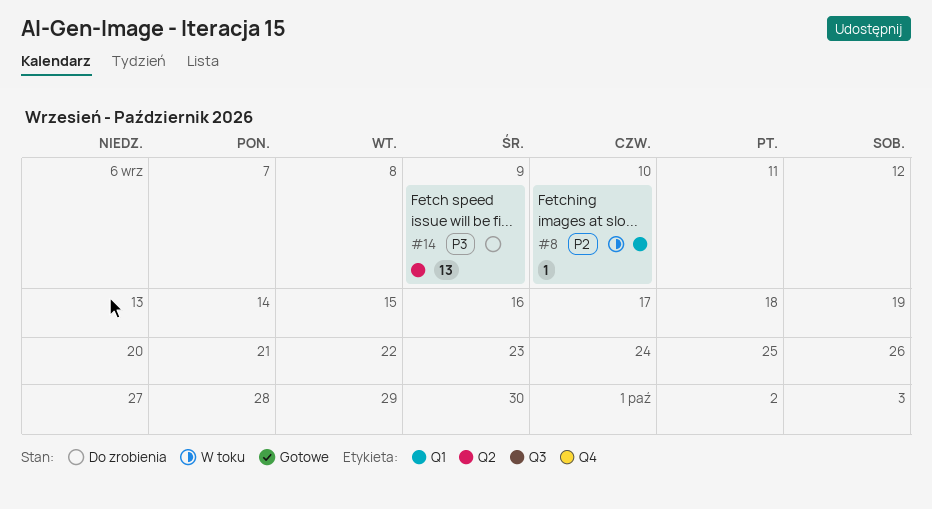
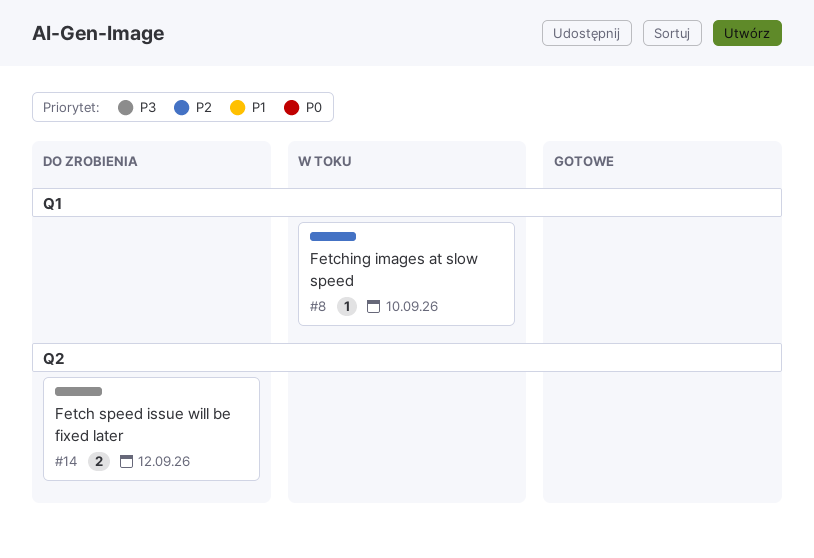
#14, estimate: 13 -> 2
#14, due: Sep 9 -> Sep 12

